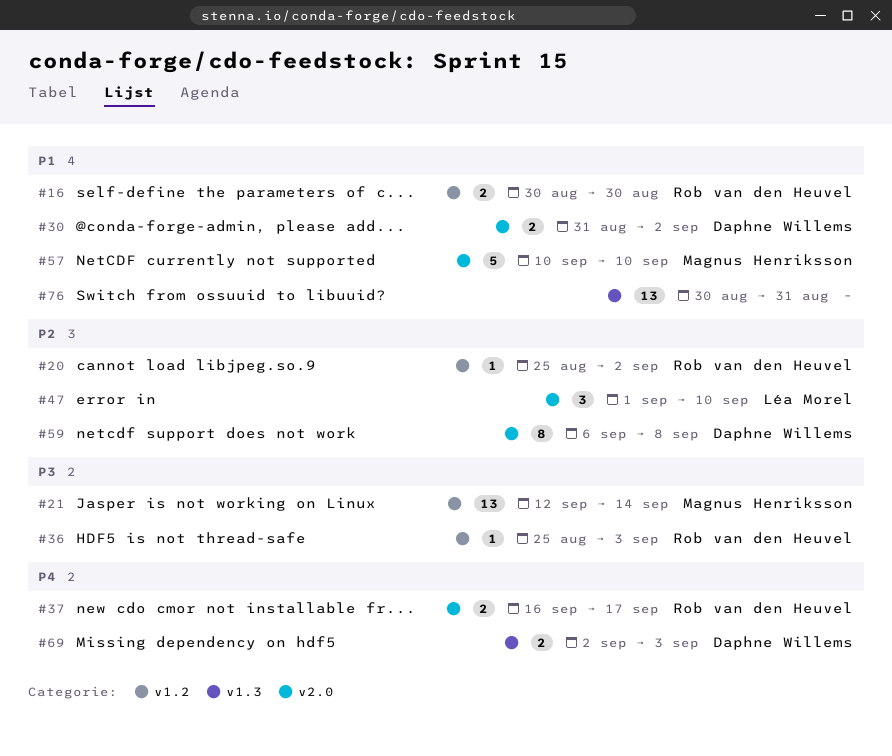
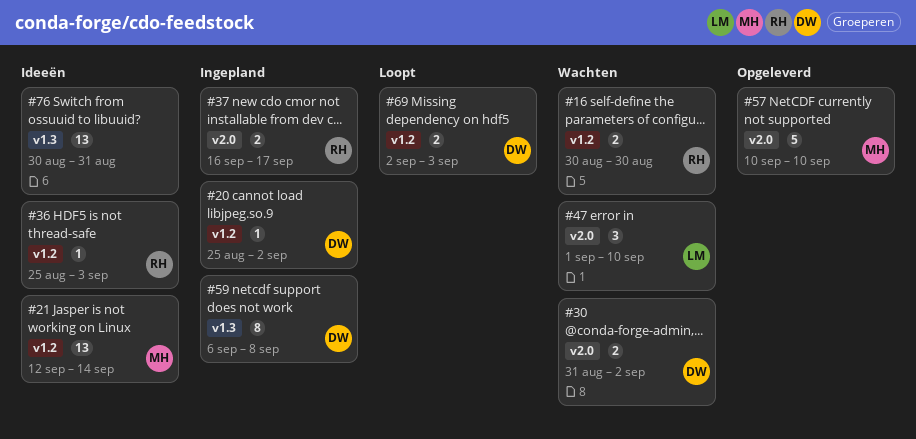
#20, owner: Rob van den Heuvel -> Daphne Willems
#59, label: v2.0 -> v1.3
#69, label: v1.3 -> v1.2

